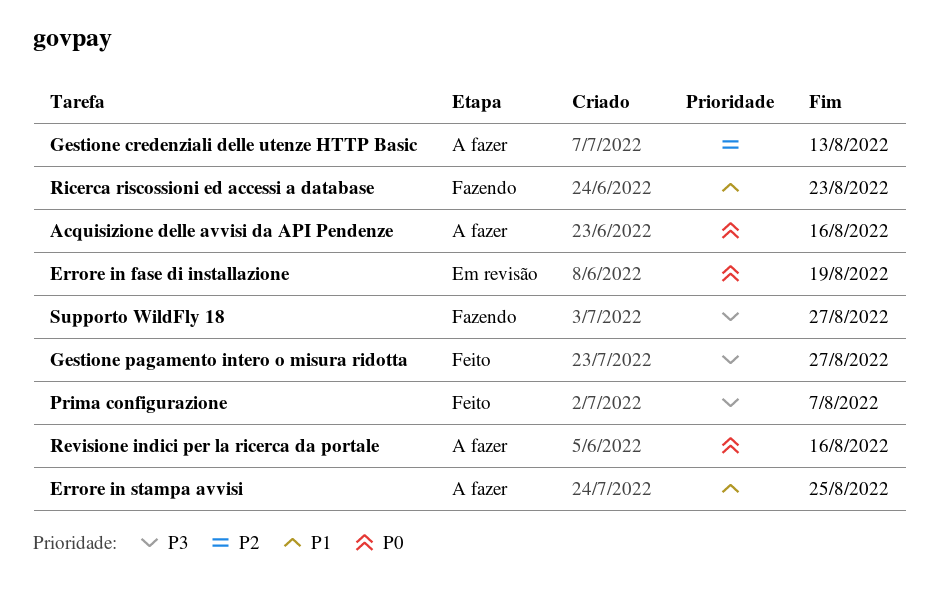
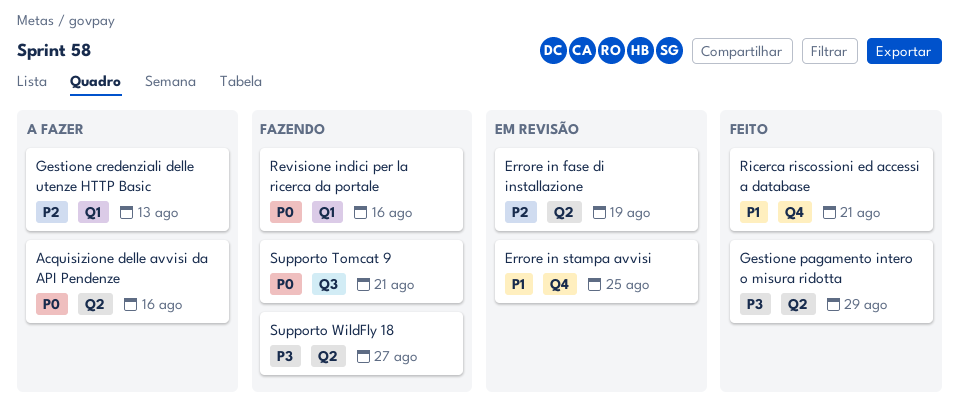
Errore in fase di installazione, priority: P0 -> P2
Errore in stampa avvisi, status: A fazer -> Em revisão
Gestione pagamento intero o misura ridotta, due: Aug 27 -> Aug 29
Prima configurazione: present -> none
Revisione indici per la ricerca da portale, status: A fazer -> Fazendo
Ricerca riscossioni ed accessi a database, status: Fazendo -> Feito
Ricerca riscossioni ed accessi a database, due: Aug 23 -> Aug 21
Supporto Tomcat 9: none -> present

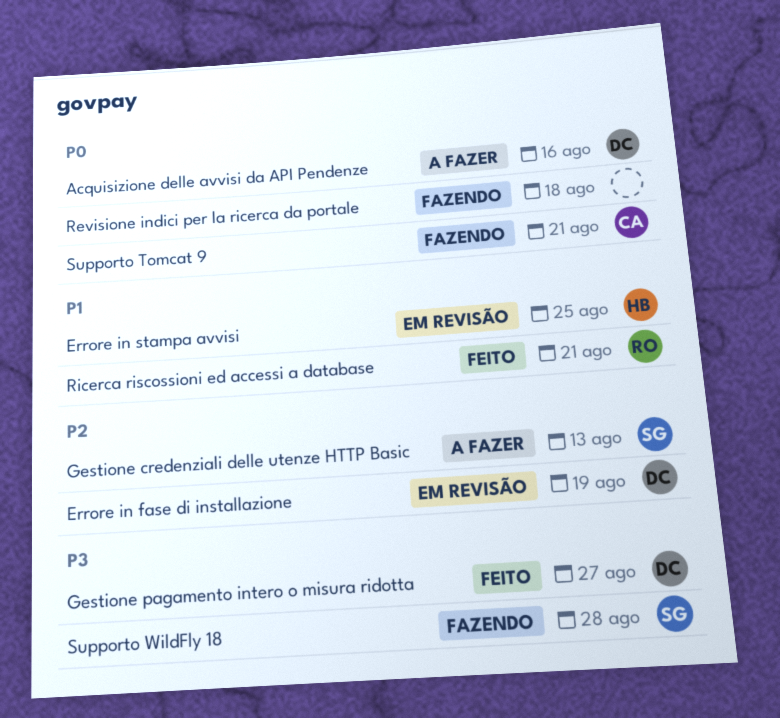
Gestione pagamento intero o misura ridotta, due: Aug 29 -> Aug 27
Revisione indici per la ricerca da portale, due: Aug 16 -> Aug 18
Supporto WildFly 18, due: Aug 27 -> Aug 28

